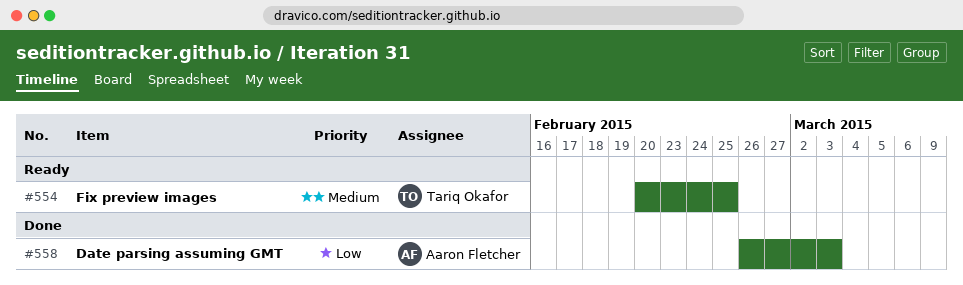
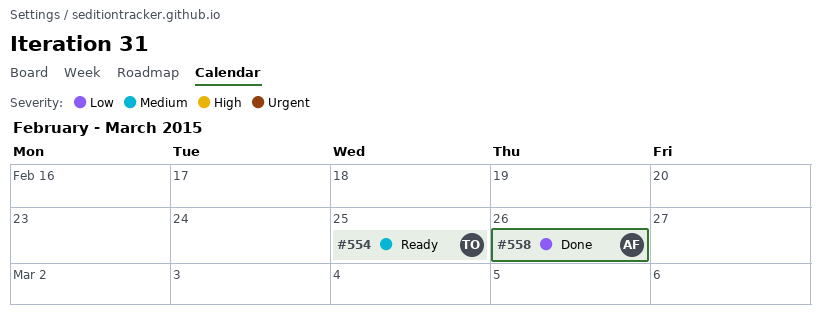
#558, due: Mar 3 -> Feb 26

